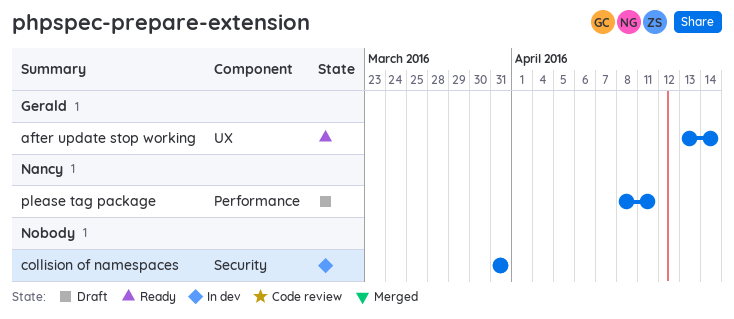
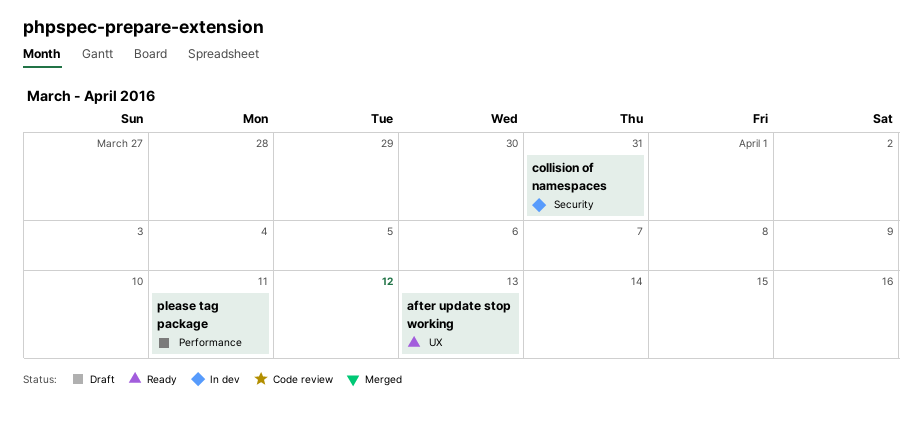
after update stop working, due: Apr 14 -> Apr 13

